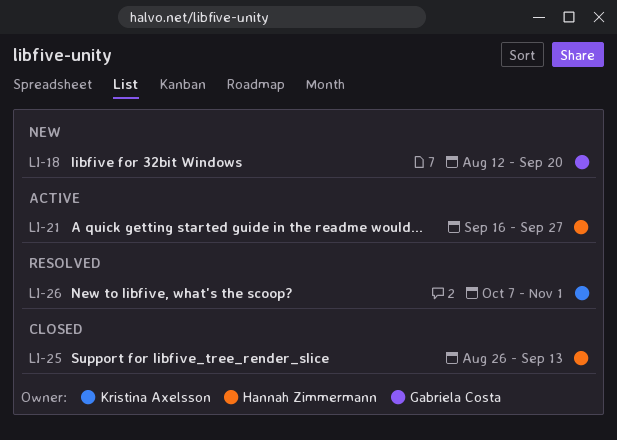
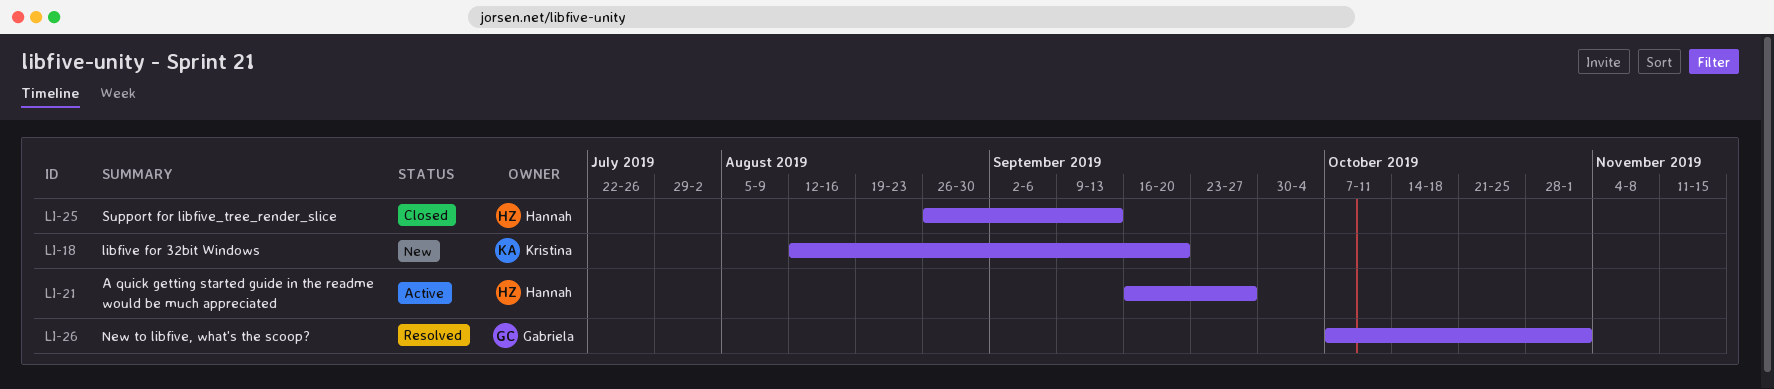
LI-18, owner: Gabriela Costa -> Kristina Axelsson
LI-26, owner: Kristina Axelsson -> Gabriela Costa

